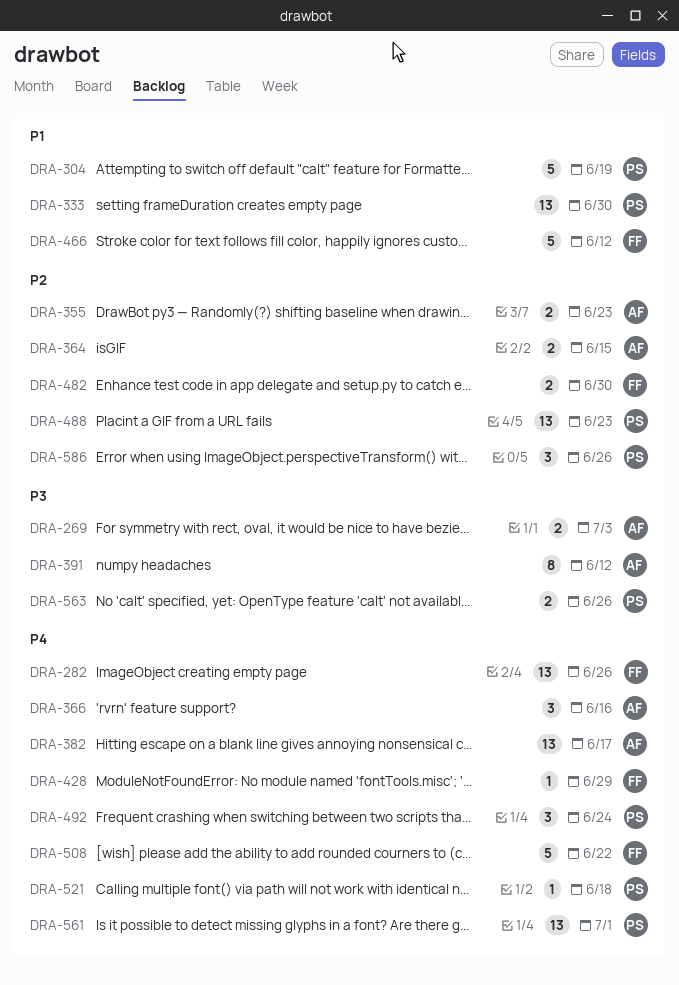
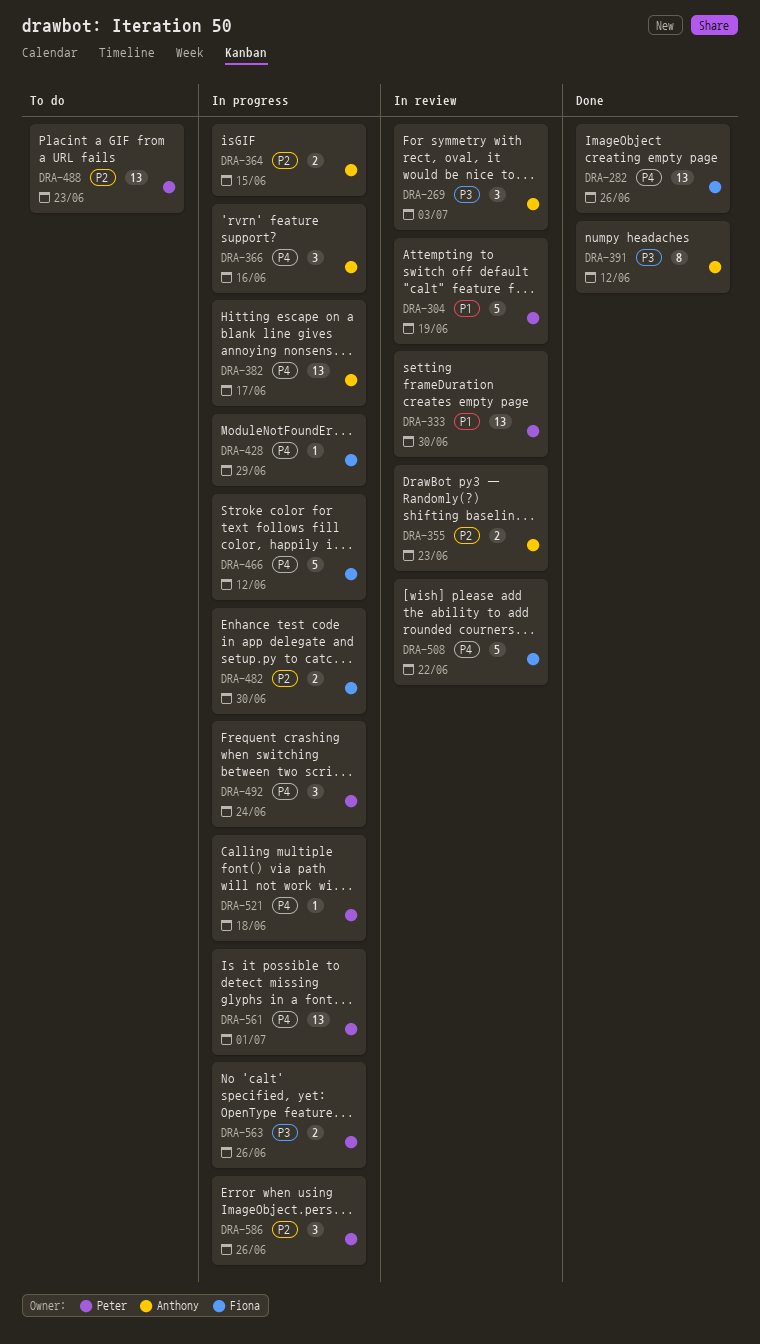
DRA-269, estimate: 2 -> 3
DRA-466, priority: P1 -> P4

